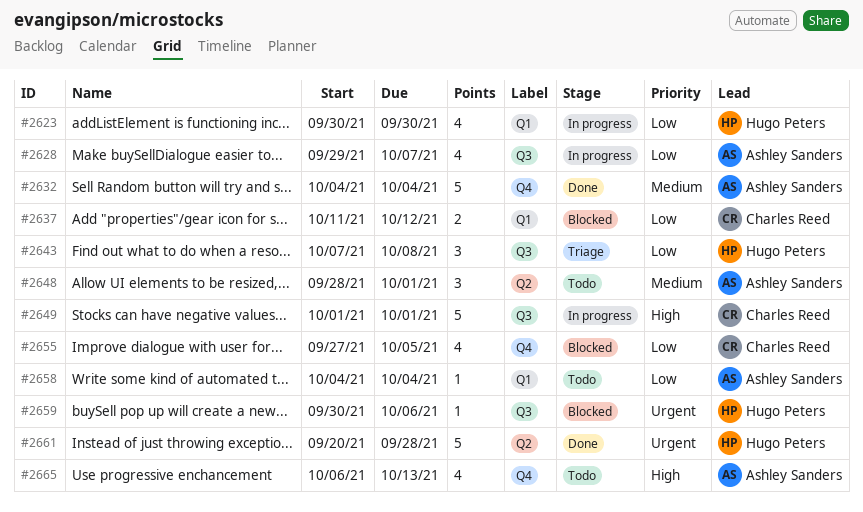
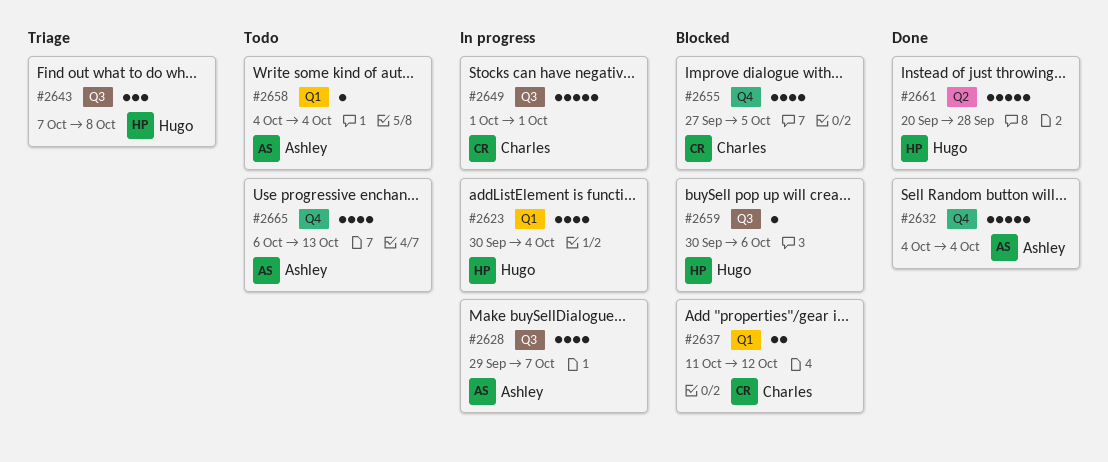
#2623, due: Sep 30 -> Oct 4
#2648: present -> none

